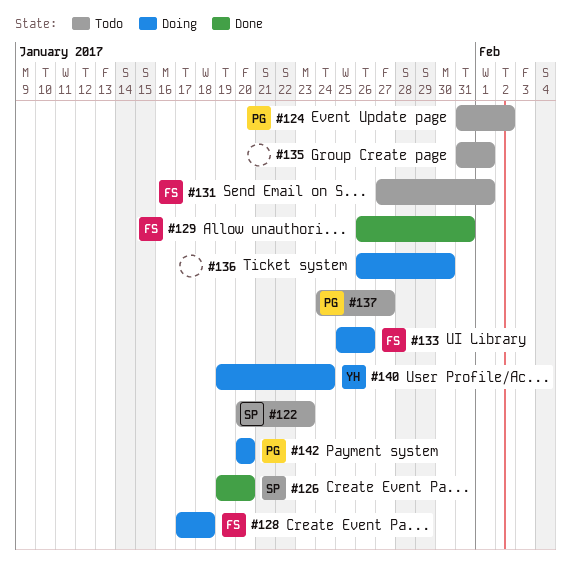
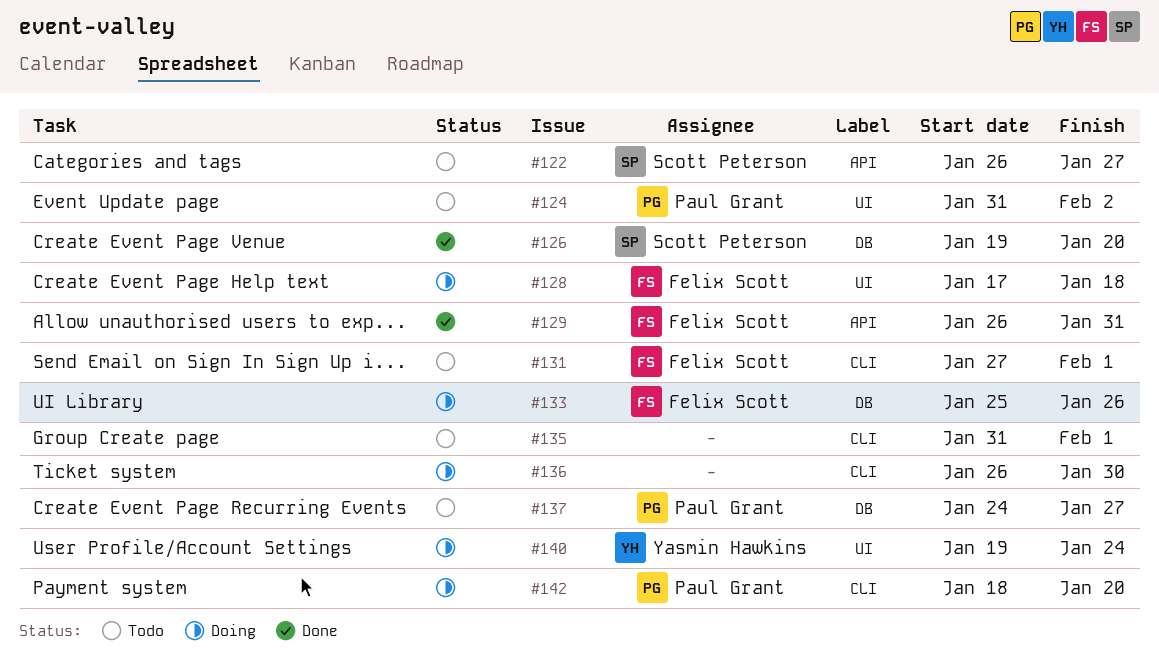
#122, start: Jan 20 -> Jan 26
#122, due: Jan 23 -> Jan 27
#142, start: Jan 20 -> Jan 18

